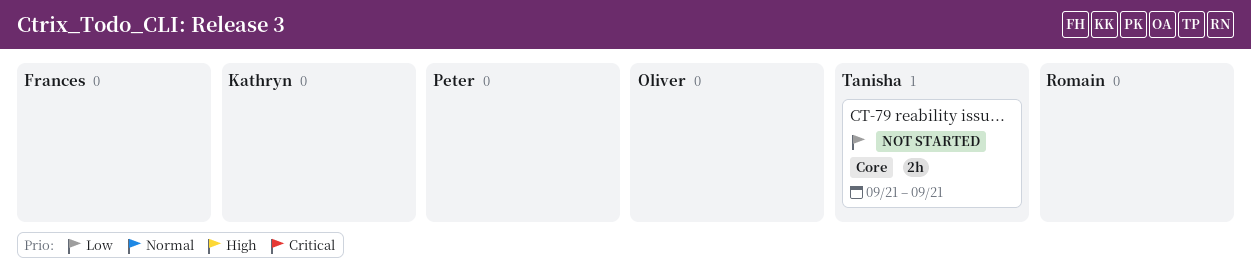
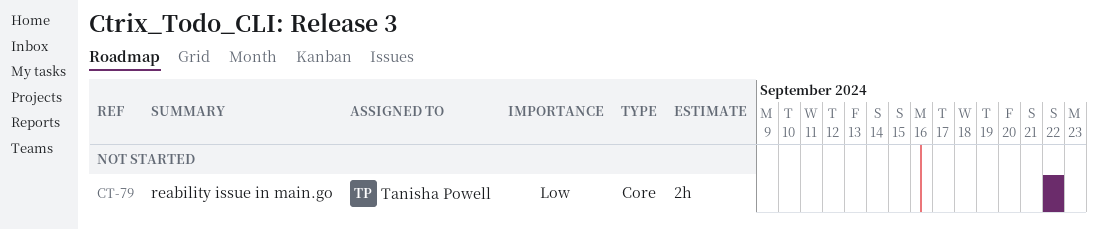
CT-79, start: Sep 21 -> Sep 22
CT-79, due: Sep 21 -> Sep 22

